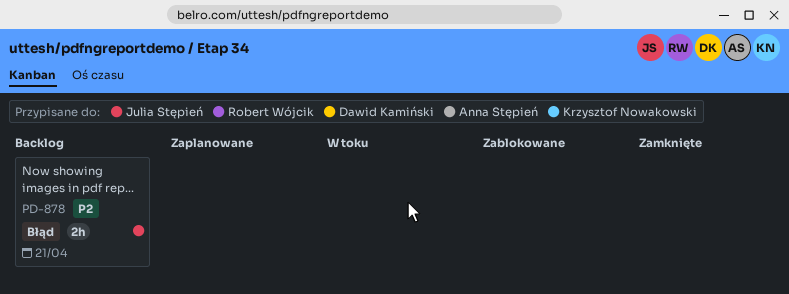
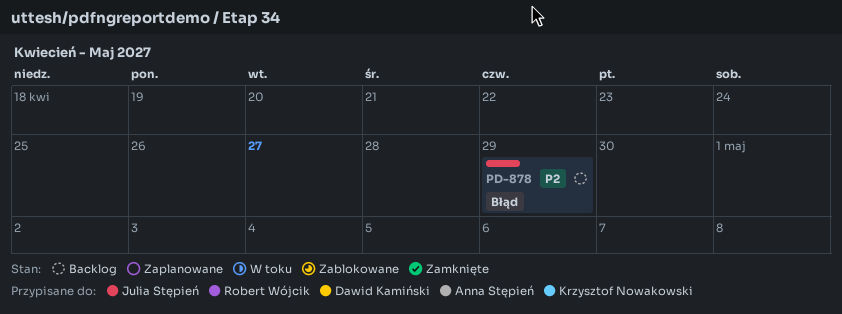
PD-878, due: Apr 21 -> Apr 29

